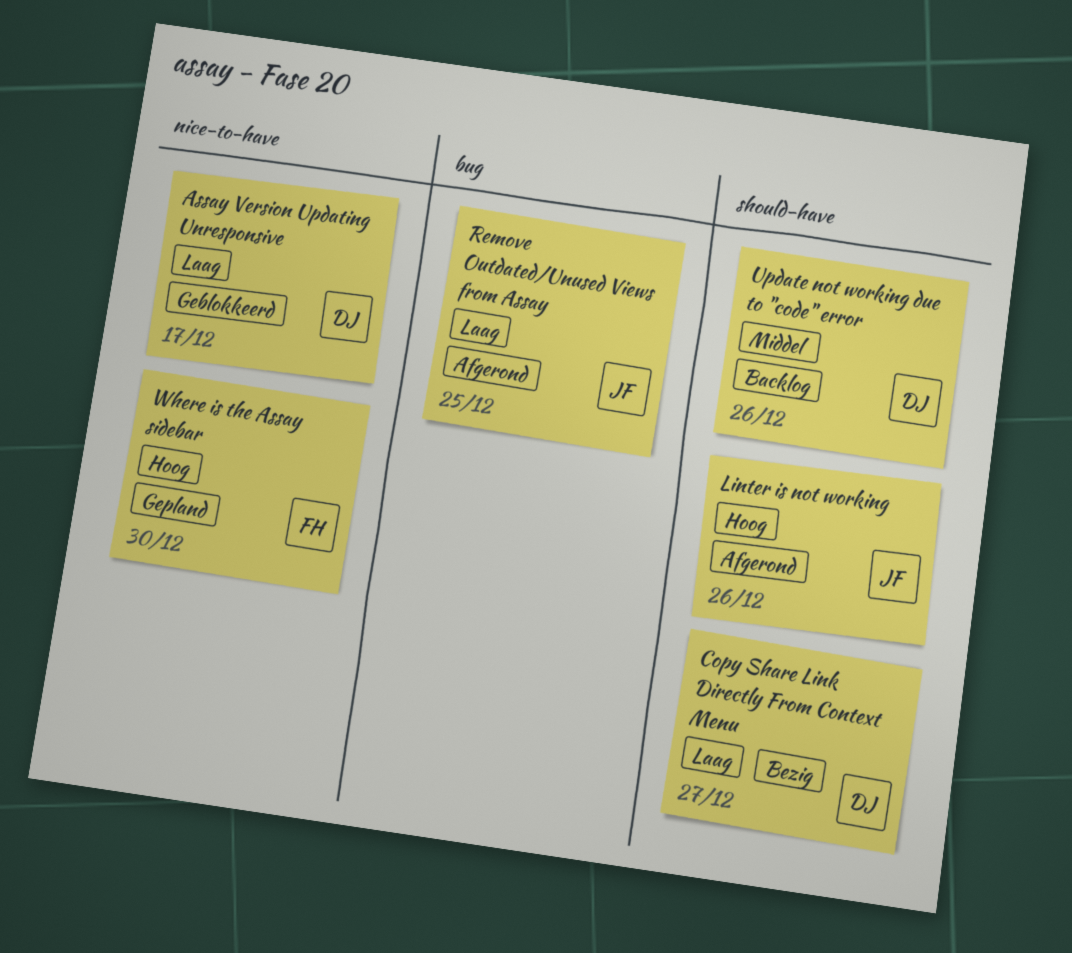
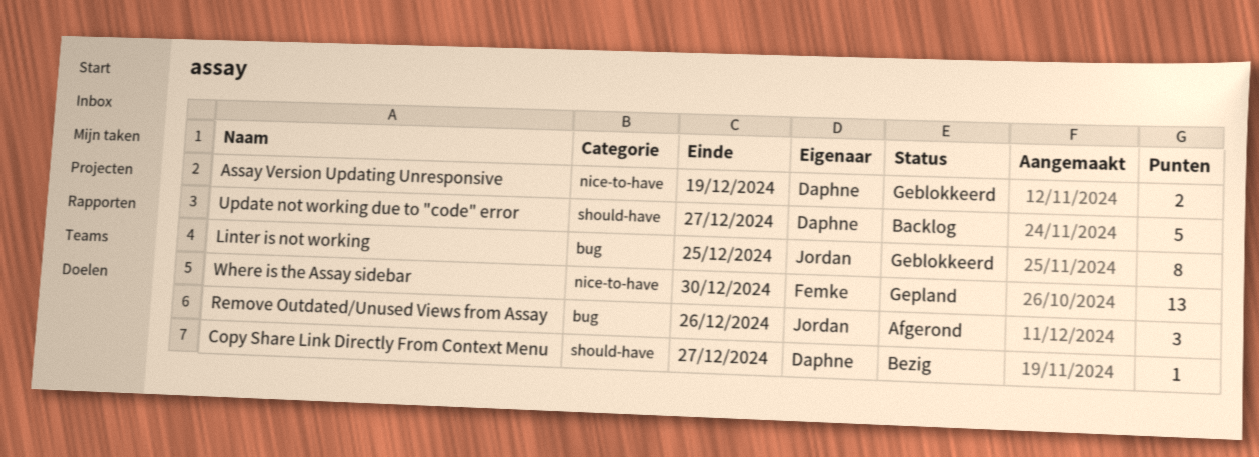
Assay Version Updating Unresponsive, due: Dec 17 -> Dec 19
Linter is not working, status: Afgerond -> Geblokkeerd
Linter is not working, label: should-have -> bug
Linter is not working, due: Dec 26 -> Dec 25
Remove Outdated/Unused Views from Assay, due: Dec 25 -> Dec 26
Update not working due to "code" error, due: Dec 26 -> Dec 27

